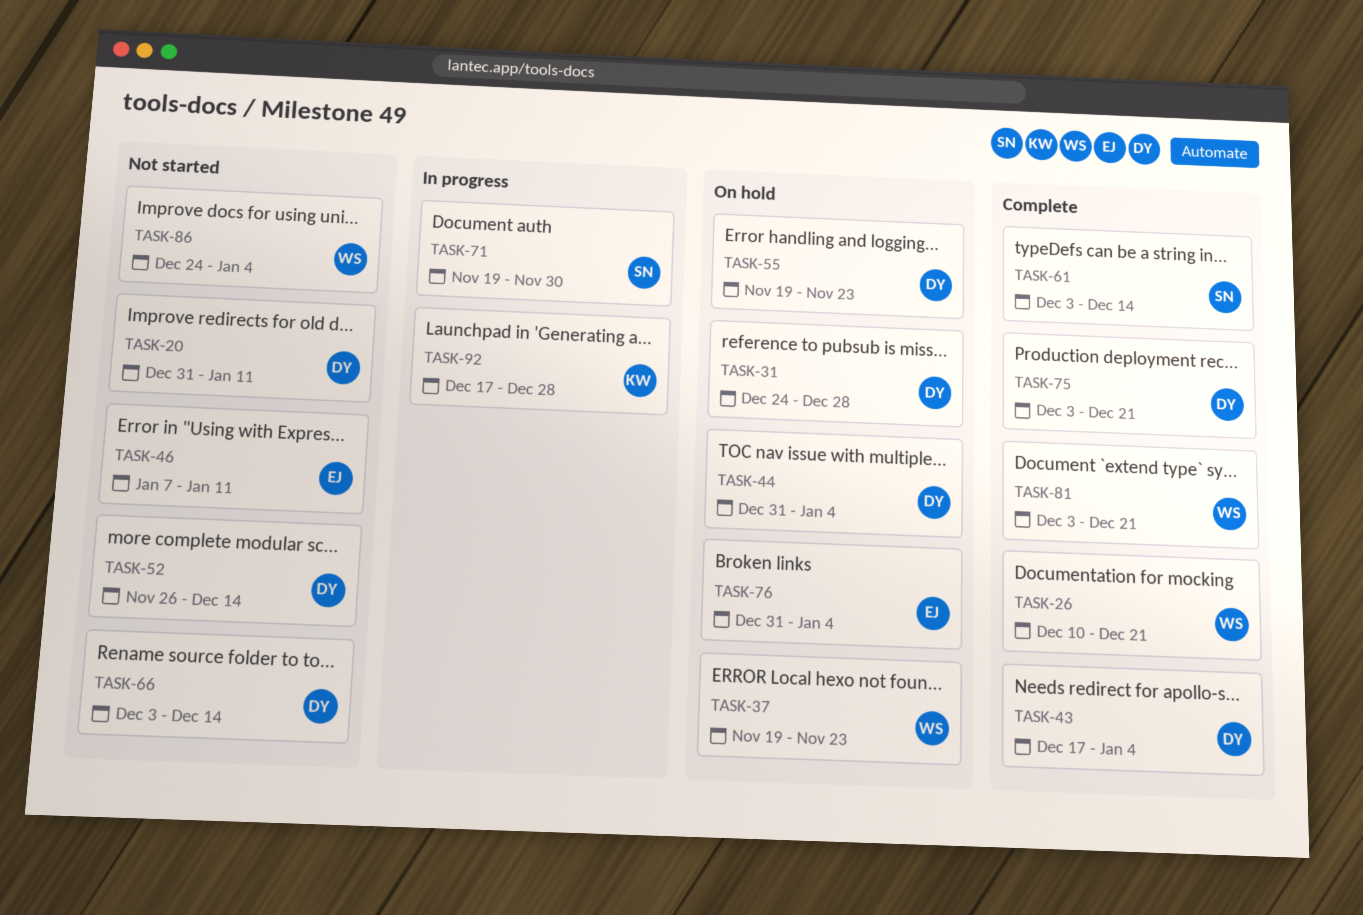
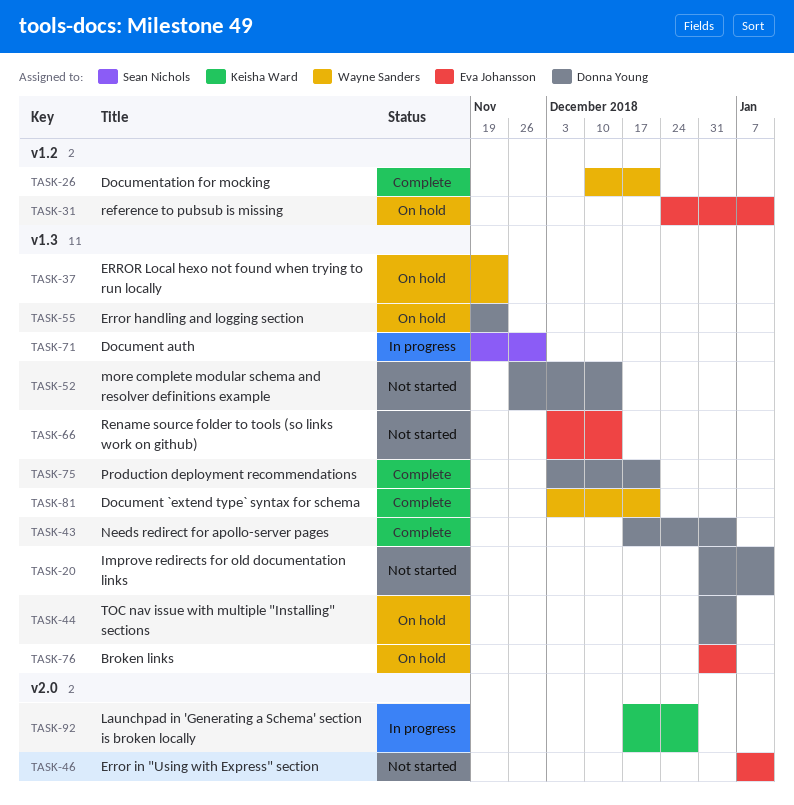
TASK-31, owner: Donna Young -> Eva Johansson
TASK-31, due: Dec 28 -> Jan 11
TASK-61: present -> none
TASK-66, owner: Donna Young -> Eva Johansson
TASK-86: present -> none

